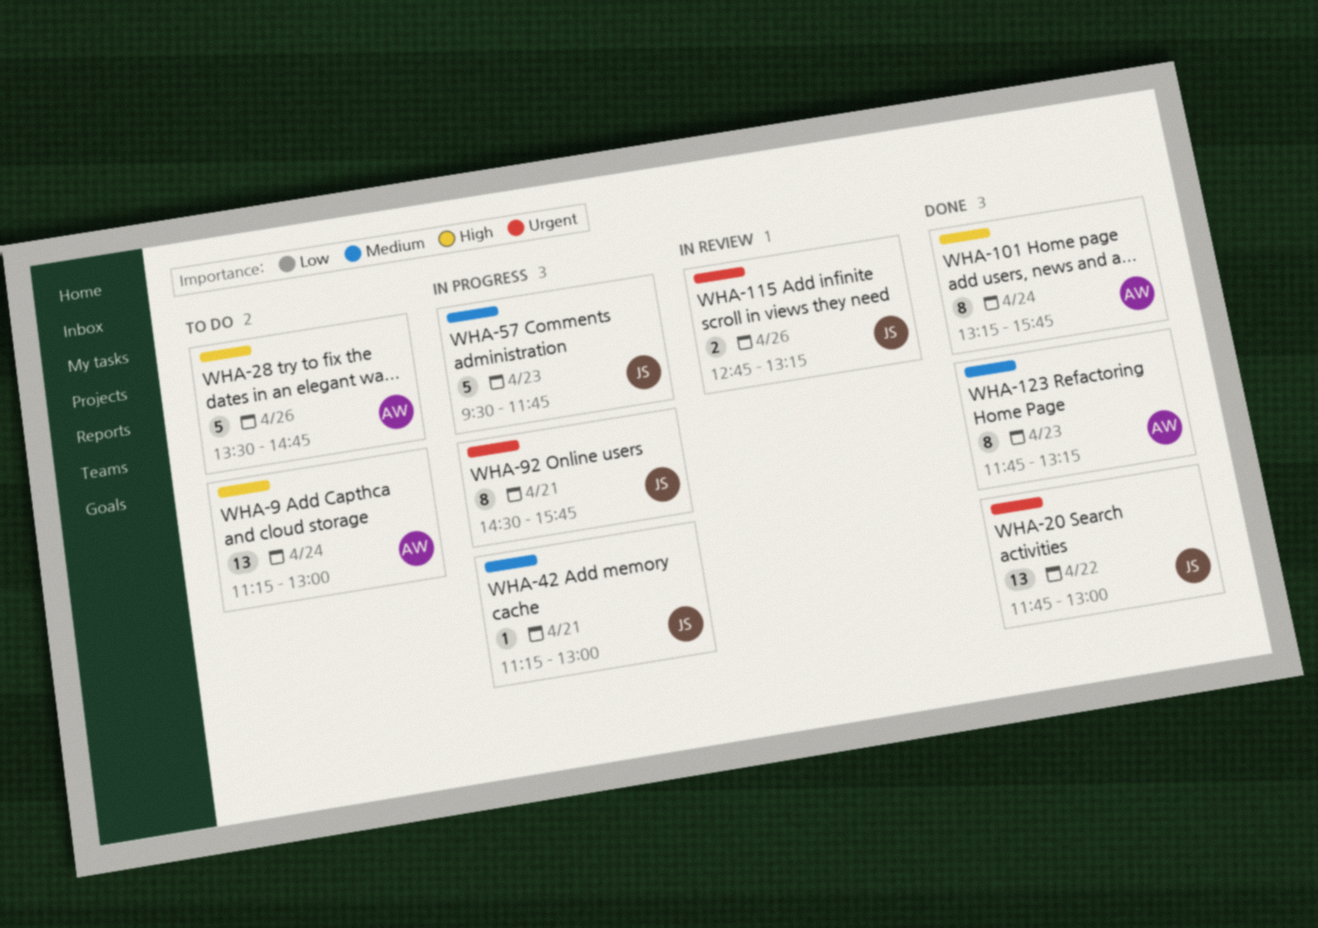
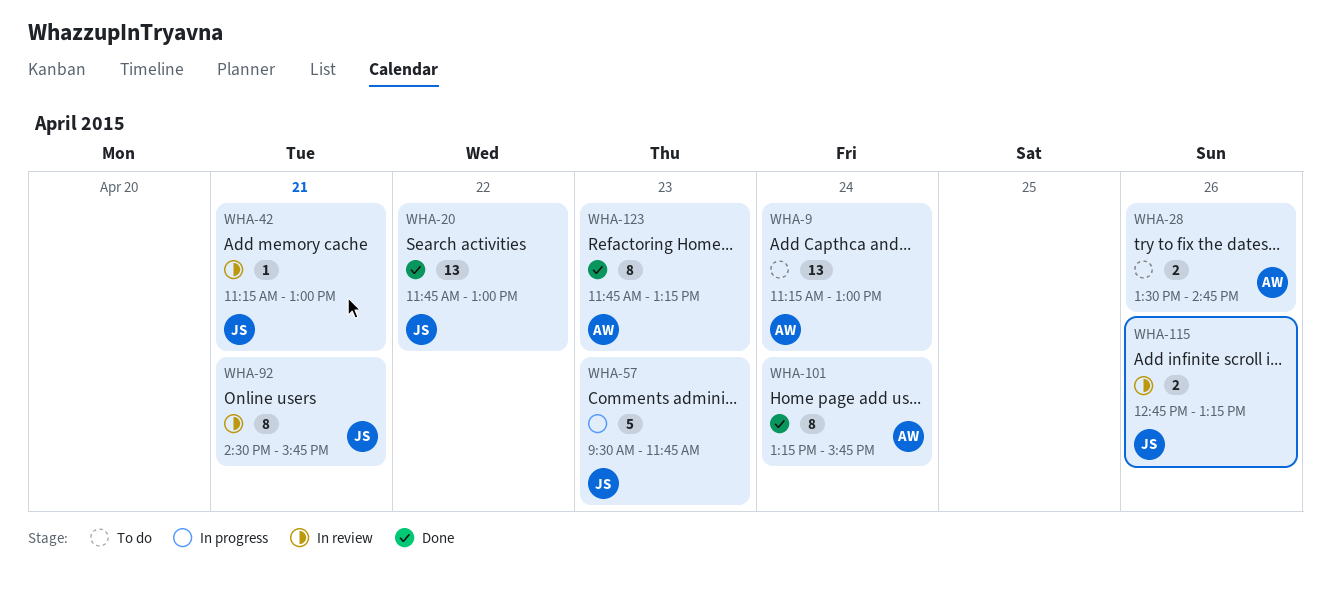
WHA-28, estimate: 5 -> 2
WHA-42, status: In progress -> In review
WHA-92, status: In progress -> In review

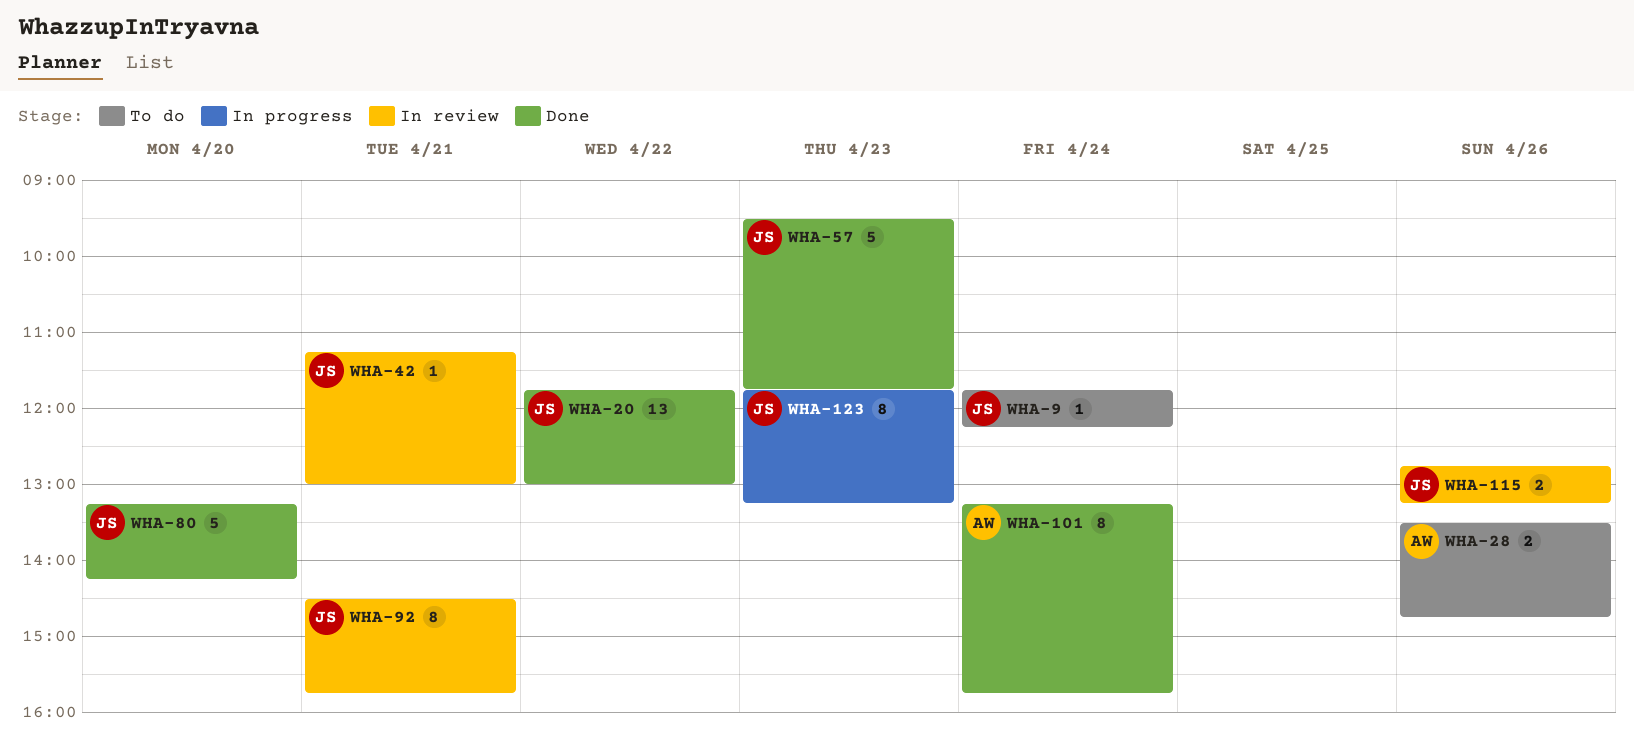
WHA-9, owner: AW -> JS
WHA-9, estimate: 13 -> 1
WHA-9, begins: 11:15 -> 11:45
WHA-9, ends: 13:00 -> 12:15
WHA-57, status: In progress -> Done
WHA-80: none -> present
WHA-123, status: Done -> In progress
WHA-123, owner: AW -> JS

